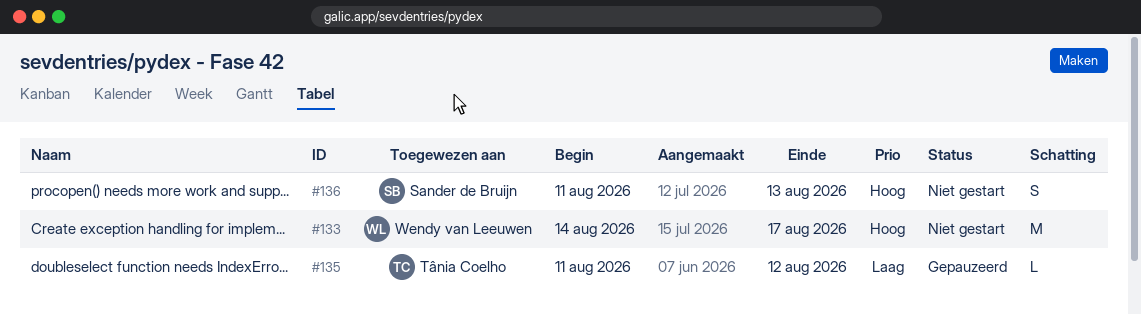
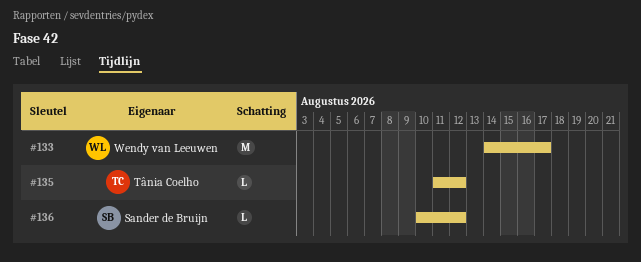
#136, estimate: S -> L
#136, start: Aug 11 -> Aug 10
#136, due: Aug 13 -> Aug 12

